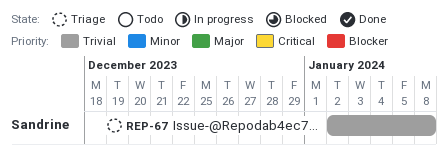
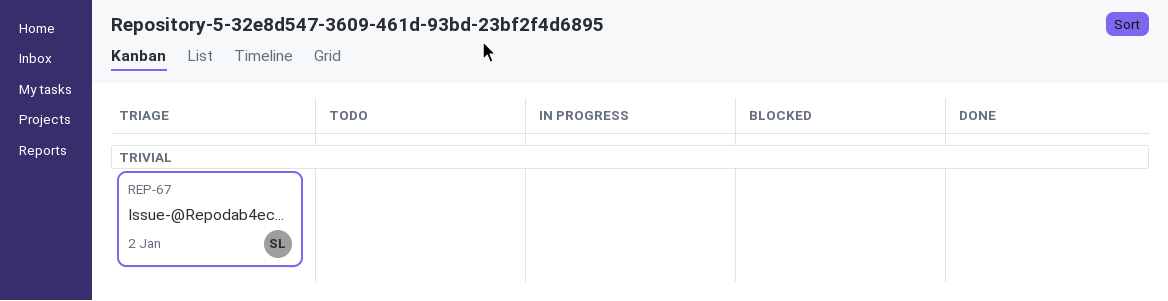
REP-67, due: Jan 8 -> Jan 2

